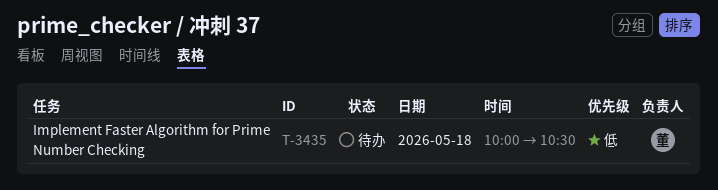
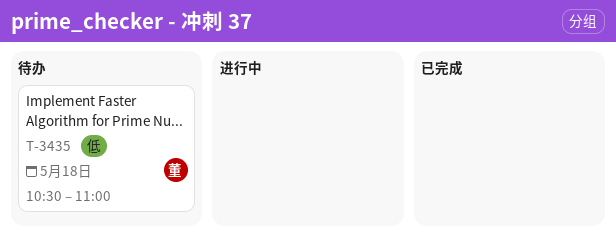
T-3435, begins: 10:00 -> 10:30
T-3435, ends: 10:30 -> 11:00

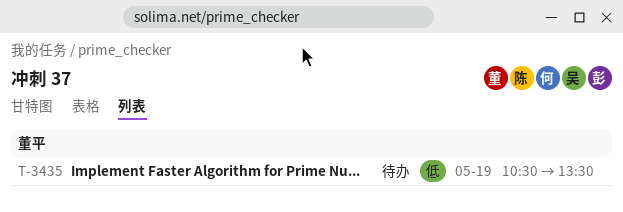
T-3435, day: May 18 -> May 19
T-3435, ends: 11:00 -> 13:30

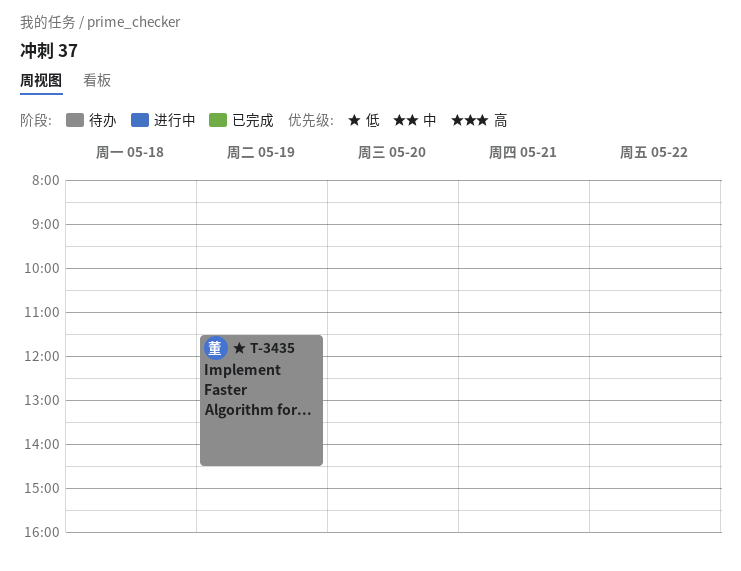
T-3435, begins: 10:30 -> 11:30
T-3435, ends: 13:30 -> 14:30

